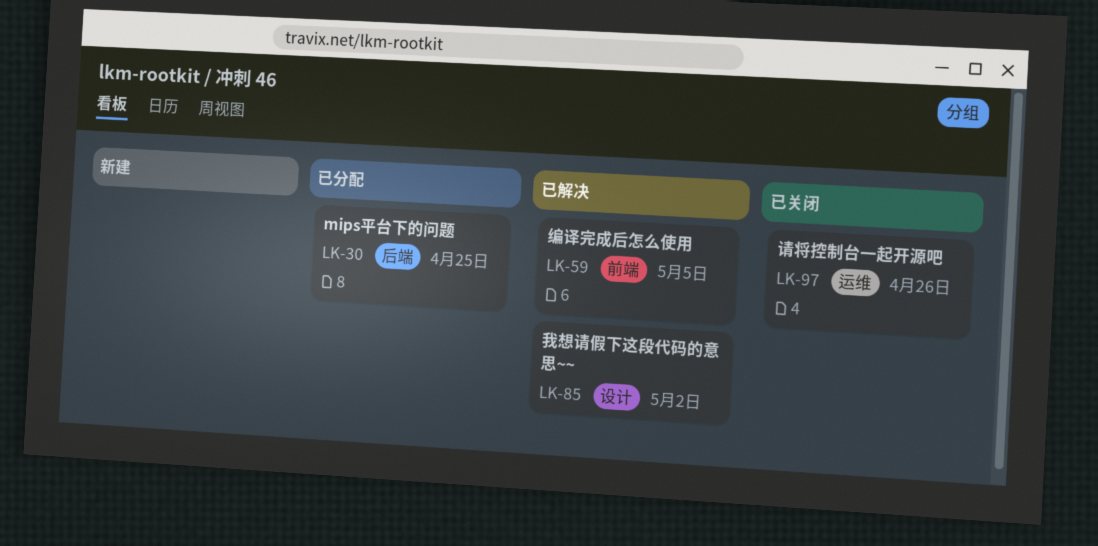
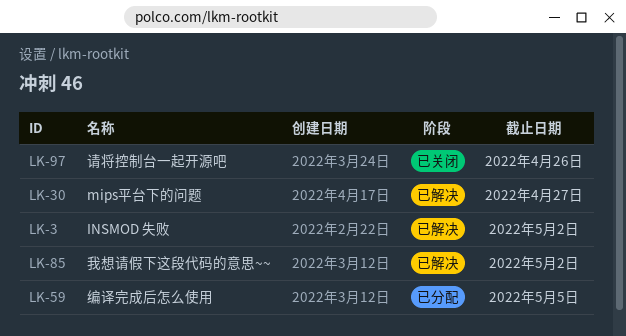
LK-3: none -> present
LK-30, status: 已分配 -> 已解决
LK-30, due: Apr 25 -> Apr 27
LK-59, status: 已解决 -> 已分配

